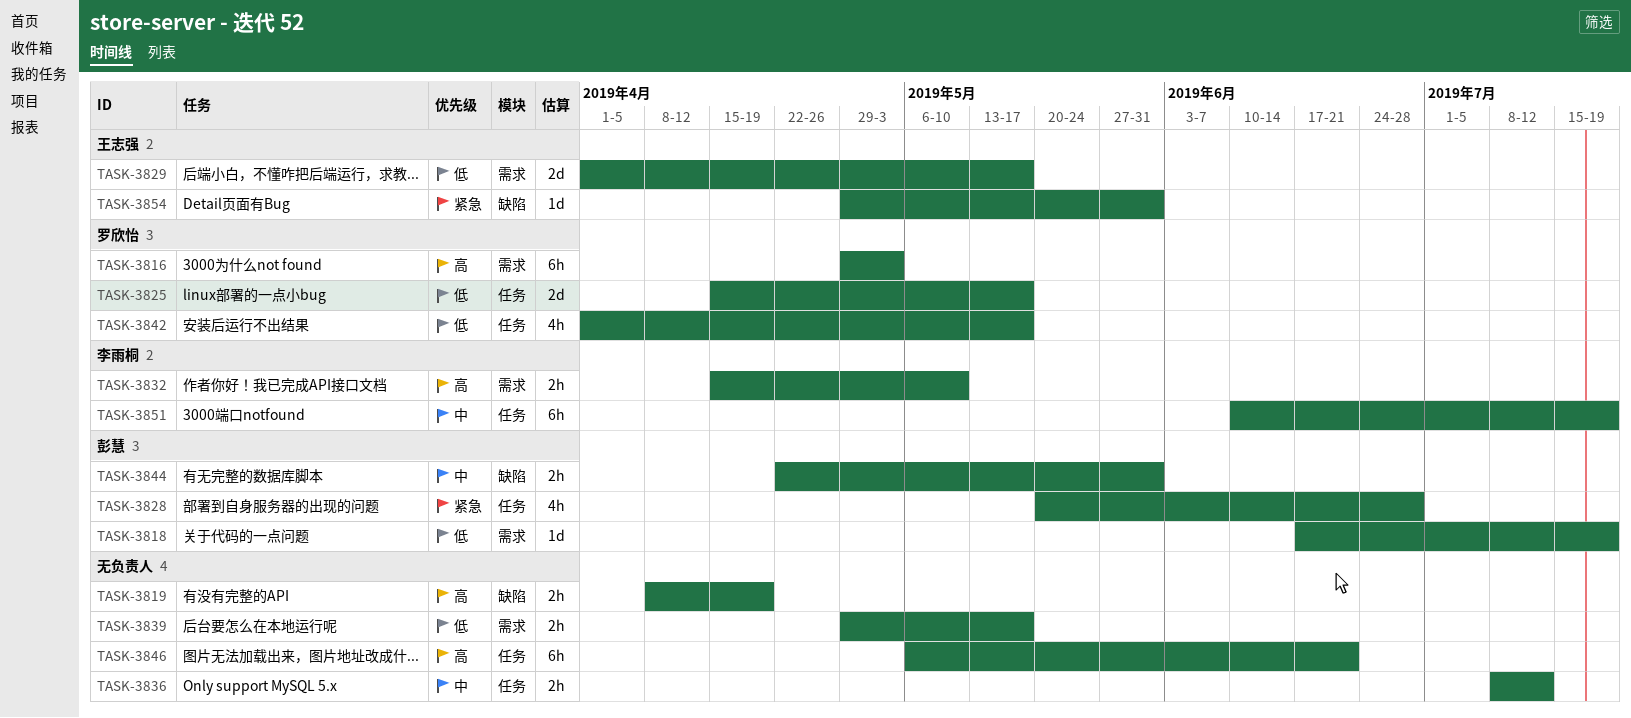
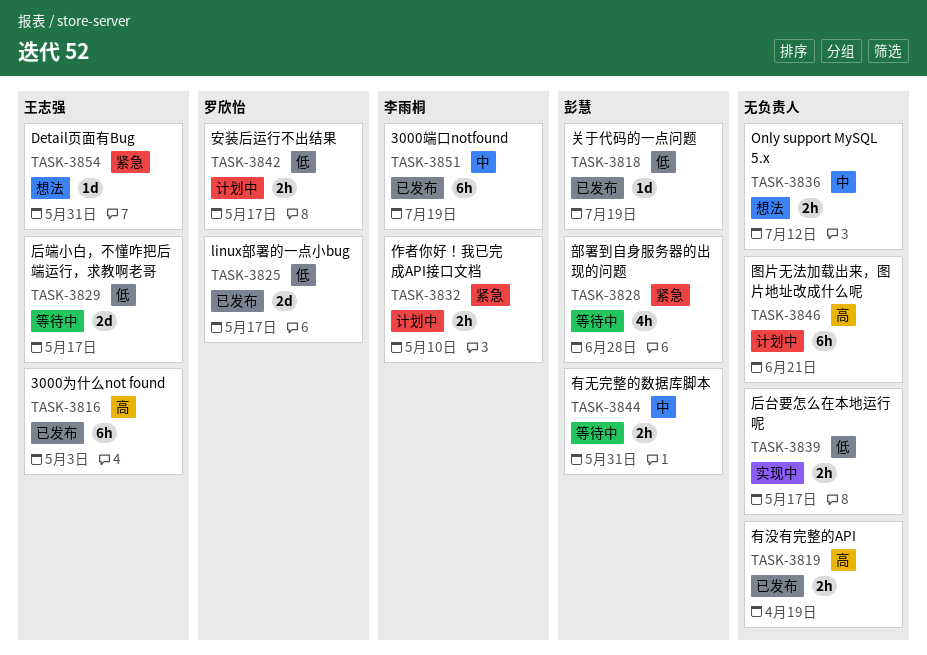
TASK-3816, owner: 罗欣怡 -> 王志强
TASK-3832, priority: 高 -> 紧急
TASK-3842, estimate: 4h -> 2h

